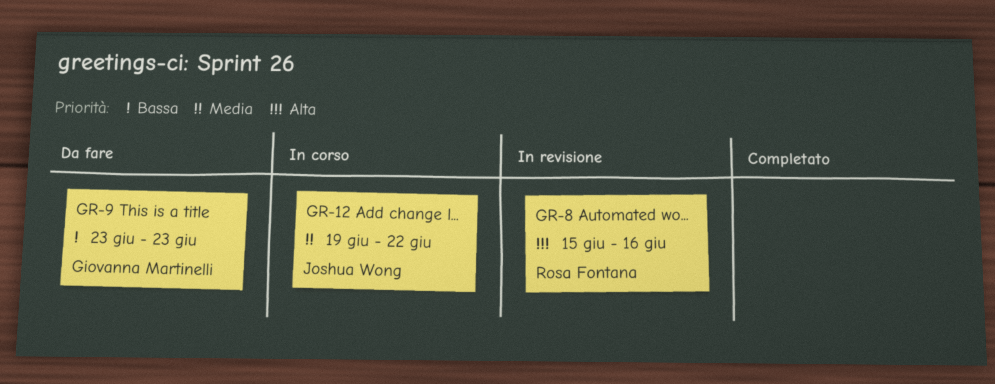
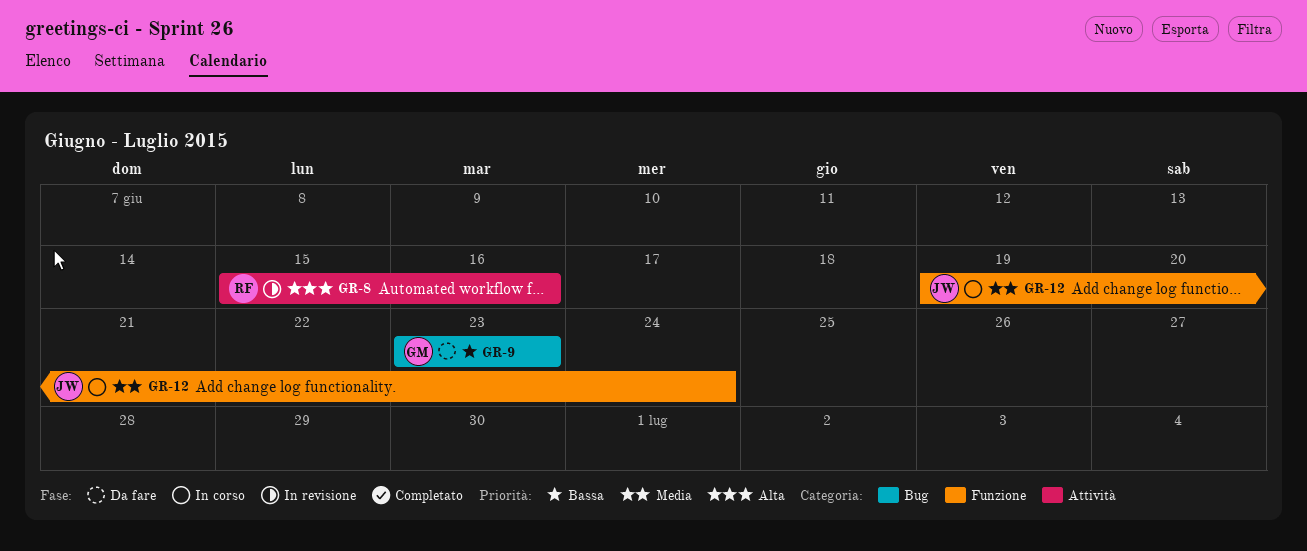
GR-12, due: Jun 22 -> Jun 24

